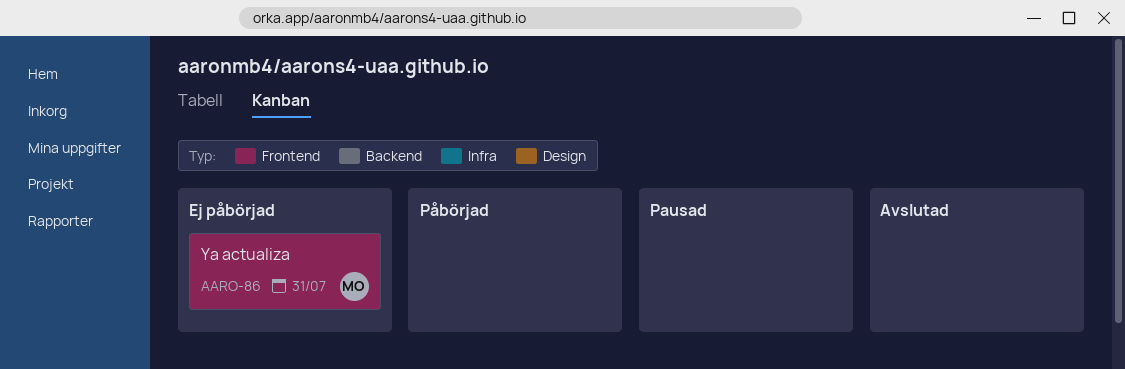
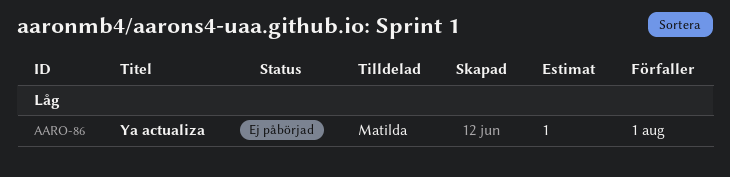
AARO-86, due: Jul 31 -> Aug 1

